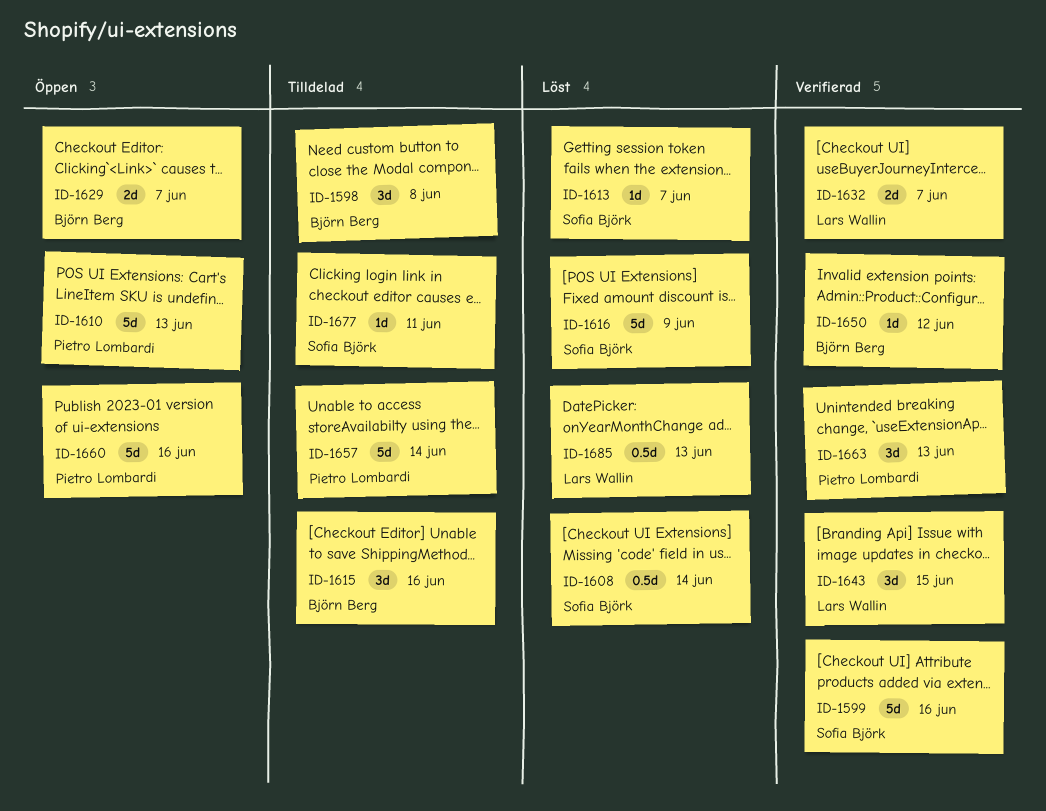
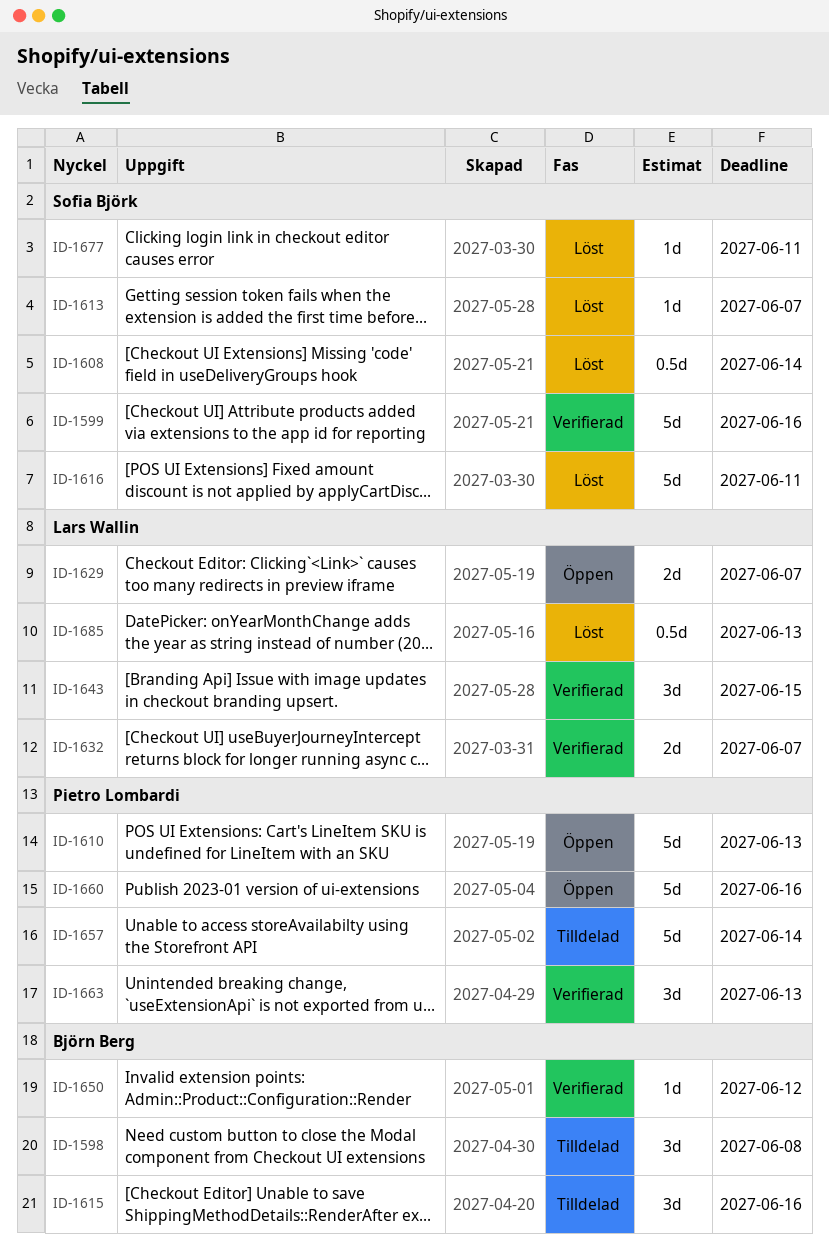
ID-1616, due: Jun 9 -> Jun 11
ID-1629, owner: Björn Berg -> Lars Wallin
ID-1677, status: Tilldelad -> Löst

